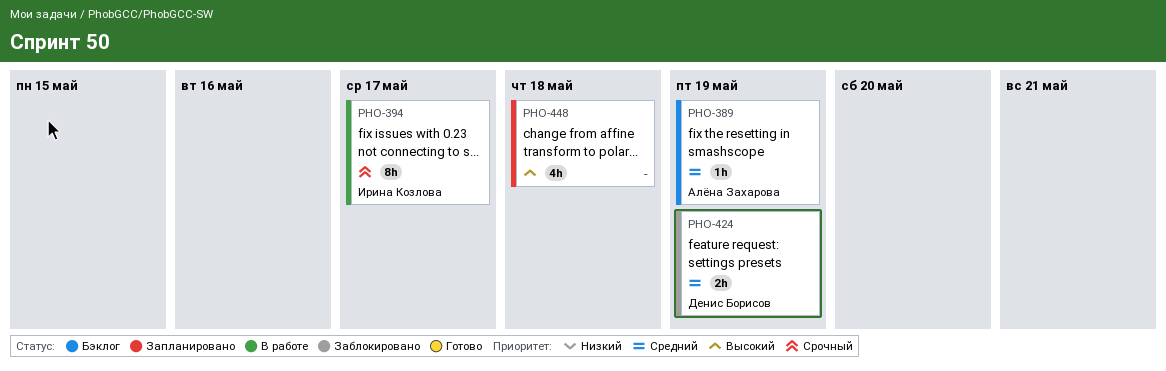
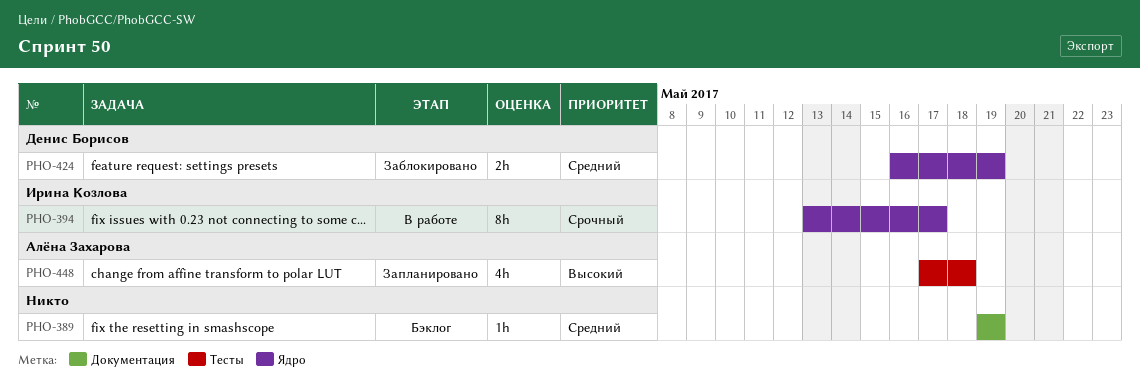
PHO-389, owner: Алёна Захарова -> none
PHO-448, owner: none -> Алёна Захарова

